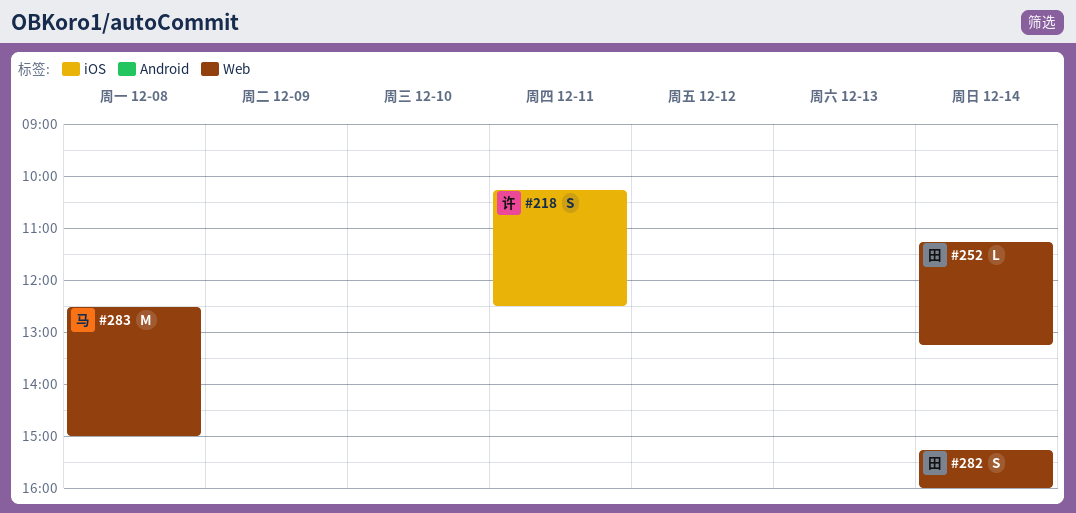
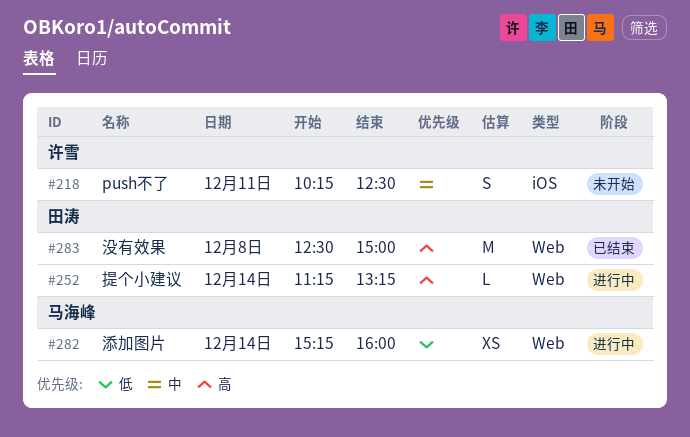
#282, owner: 田涛 -> 马海峰
#282, estimate: S -> XS
#283, owner: 马海峰 -> 田涛

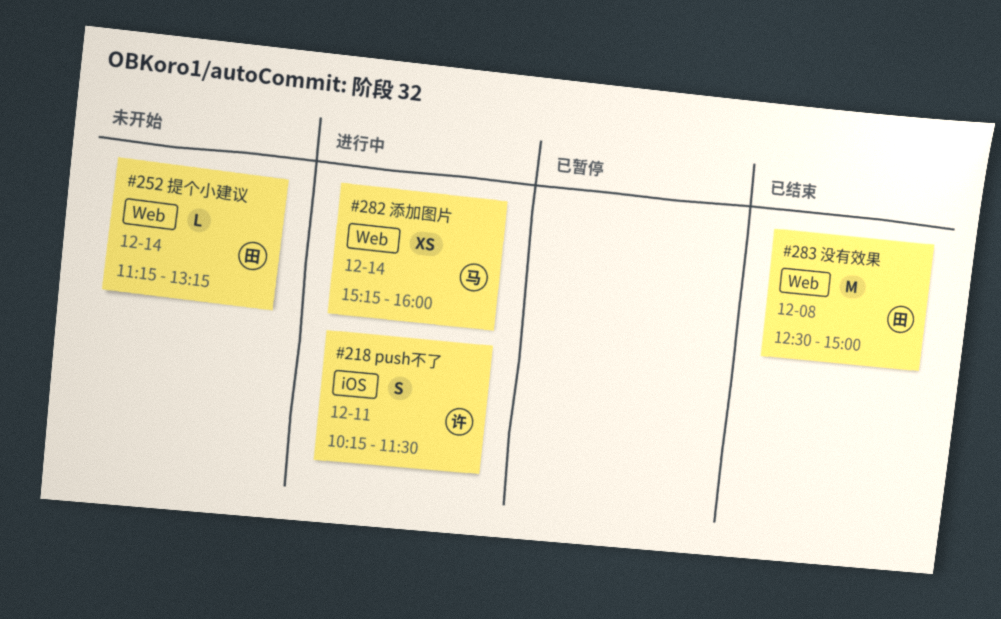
#218, status: 未开始 -> 进行中
#218, ends: 12:30 -> 11:30
#252, status: 进行中 -> 未开始

